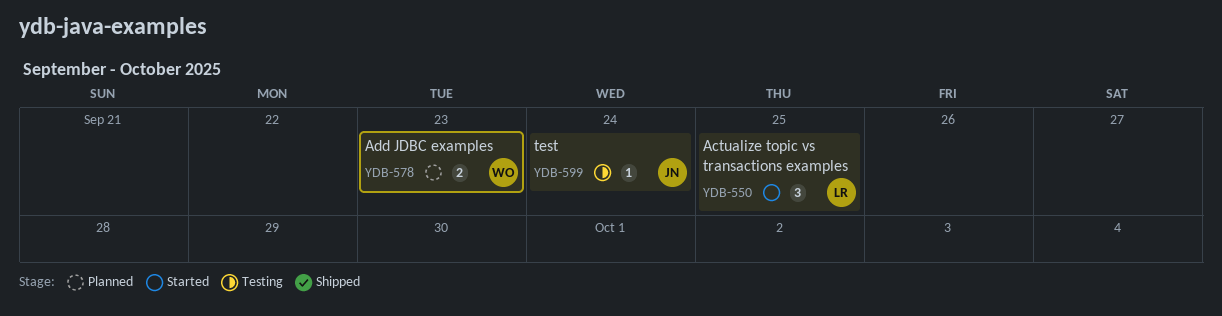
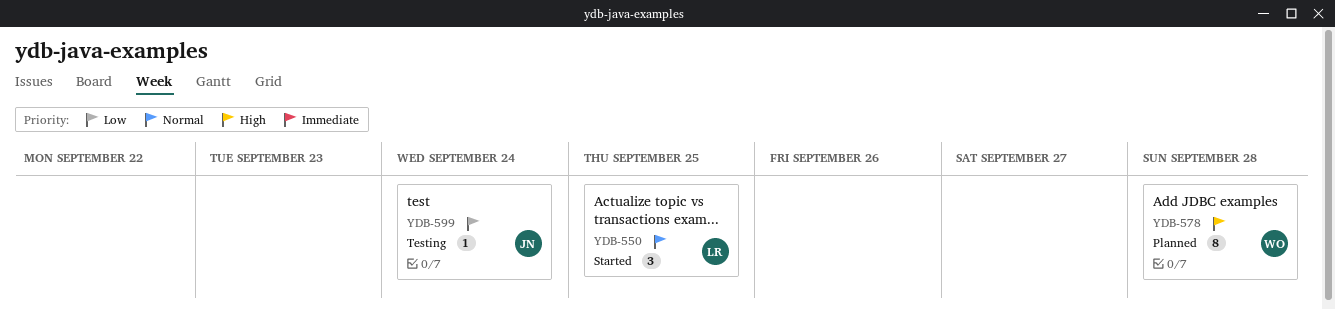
YDB-578, estimate: 2 -> 8
YDB-578, due: Sep 23 -> Sep 28

